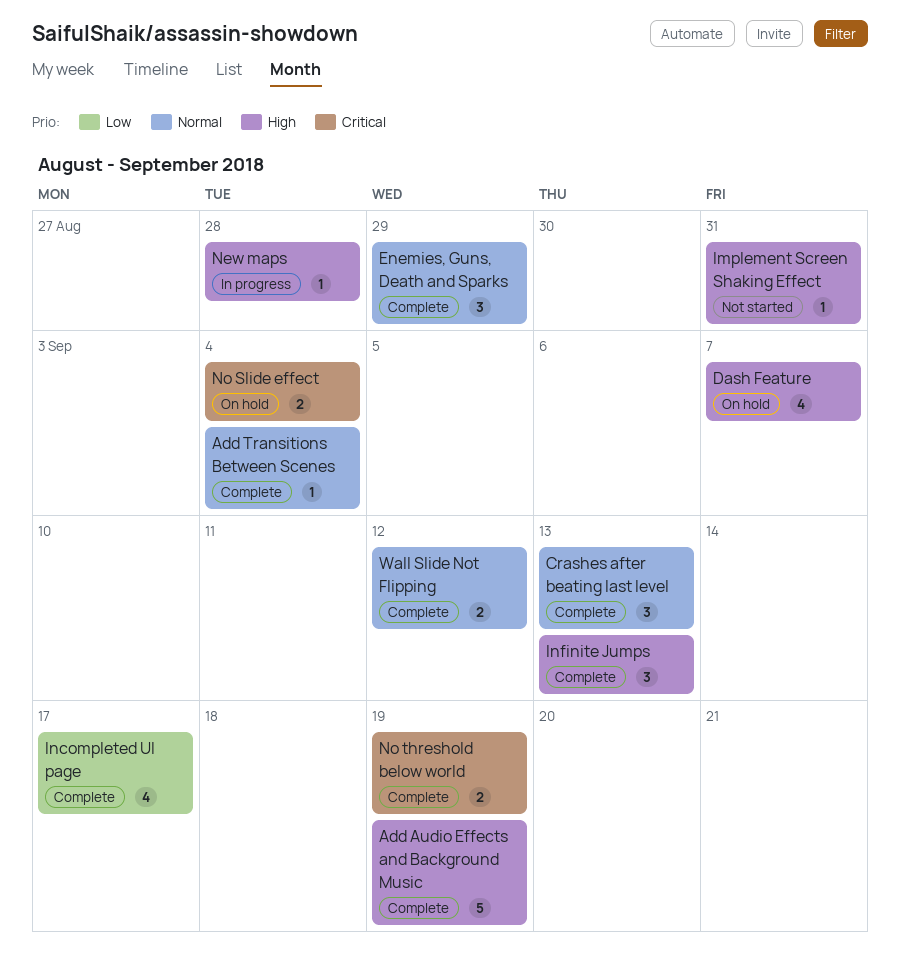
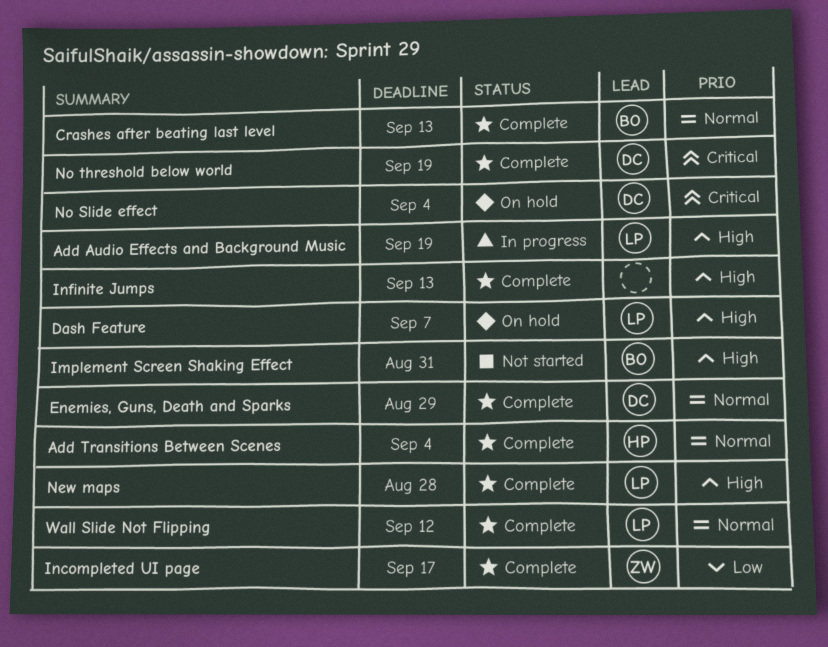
Add Audio Effects and Background Music, status: Complete -> In progress
New maps, status: In progress -> Complete

